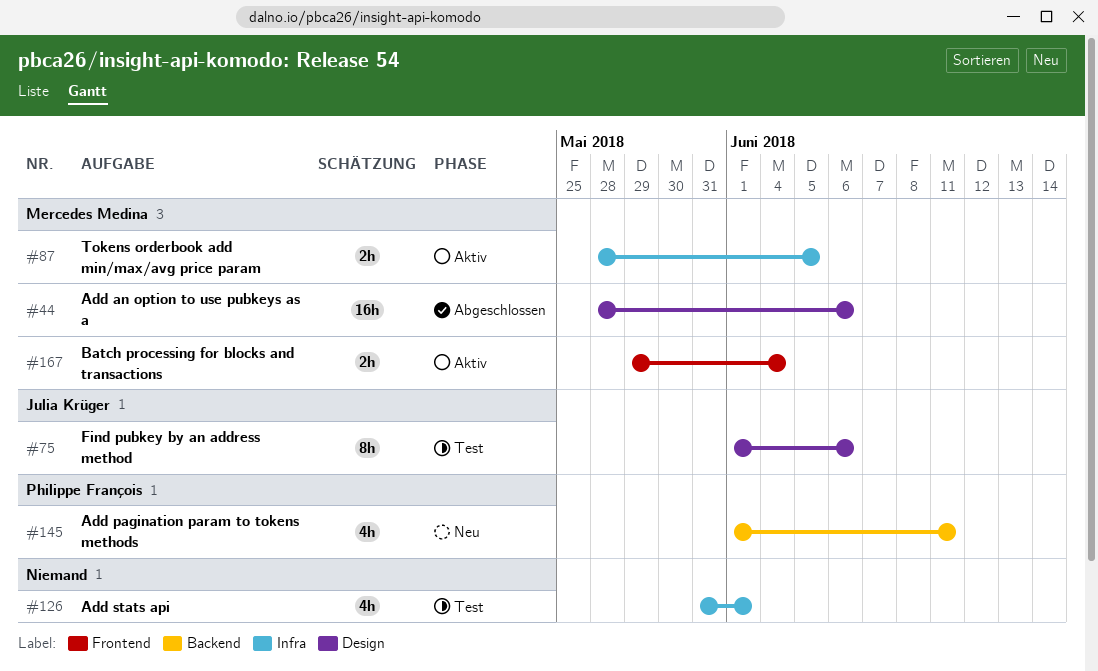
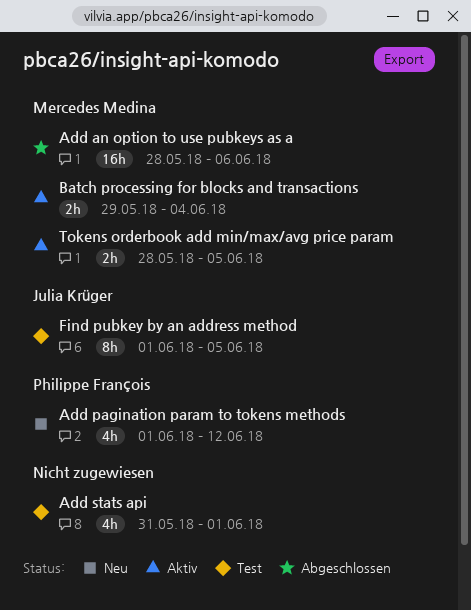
Add pagination param to tokens methods, due: Jun 11 -> Jun 12
Find pubkey by an address method, due: Jun 6 -> Jun 5

